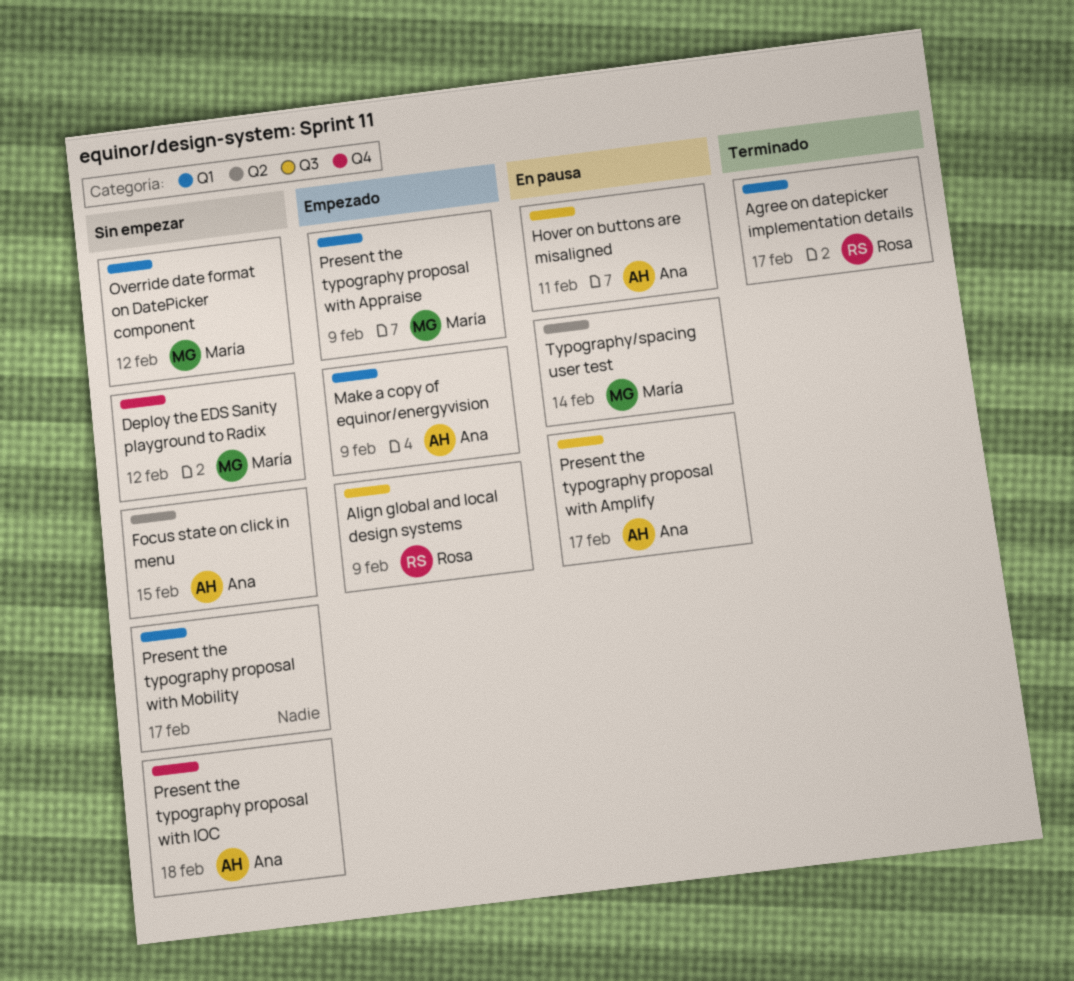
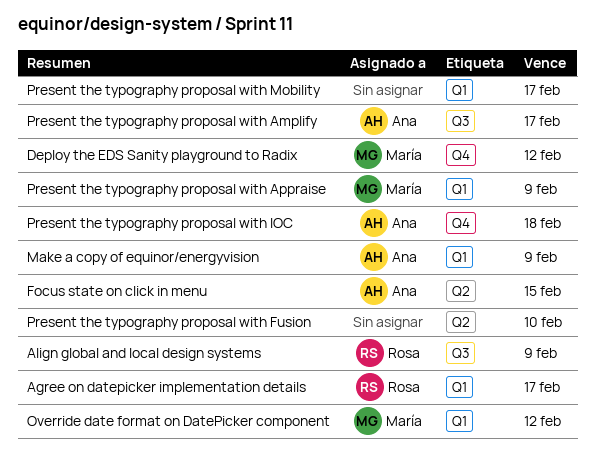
Hover on buttons are misaligned: present -> none
Present the typography proposal with Fusion: none -> present
Typography/spacing user test: present -> none

